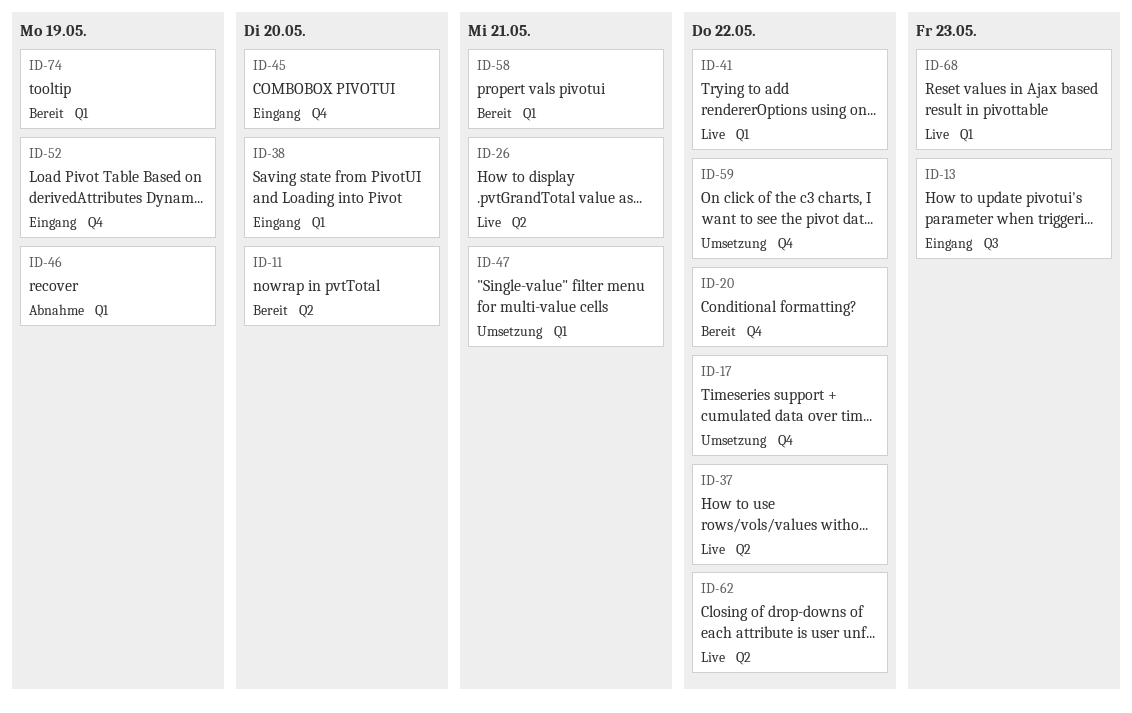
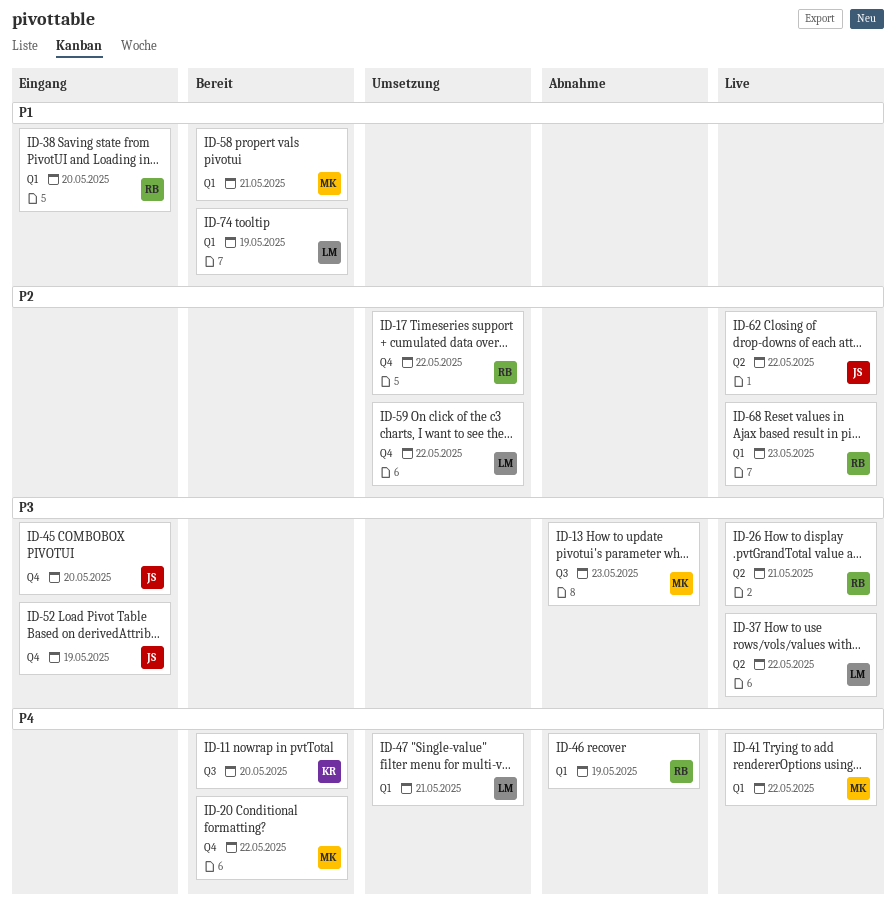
ID-11, label: Q2 -> Q3
ID-13, status: Eingang -> Abnahme

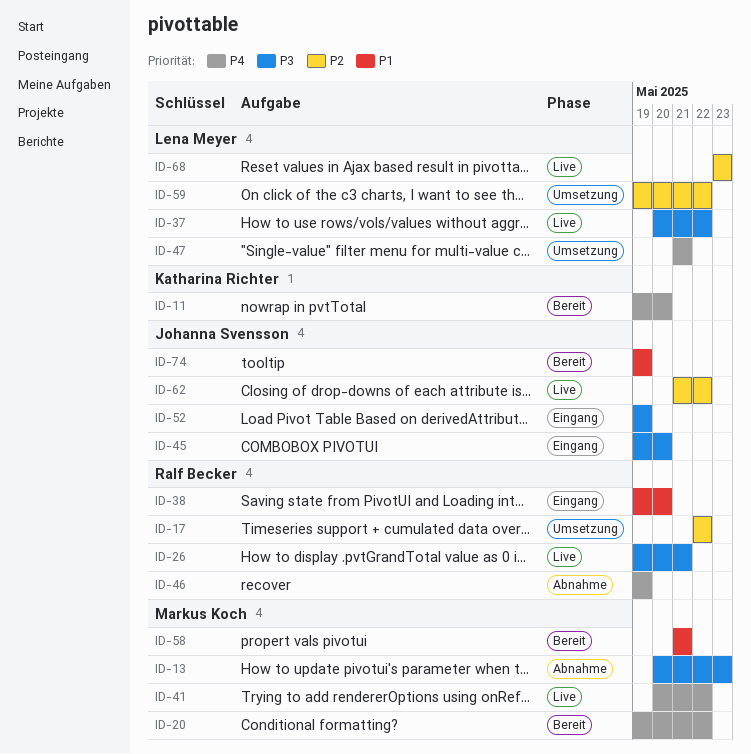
ID-68, owner: Ralf Becker -> Lena Meyer
ID-74, owner: Lena Meyer -> Johanna Svensson

